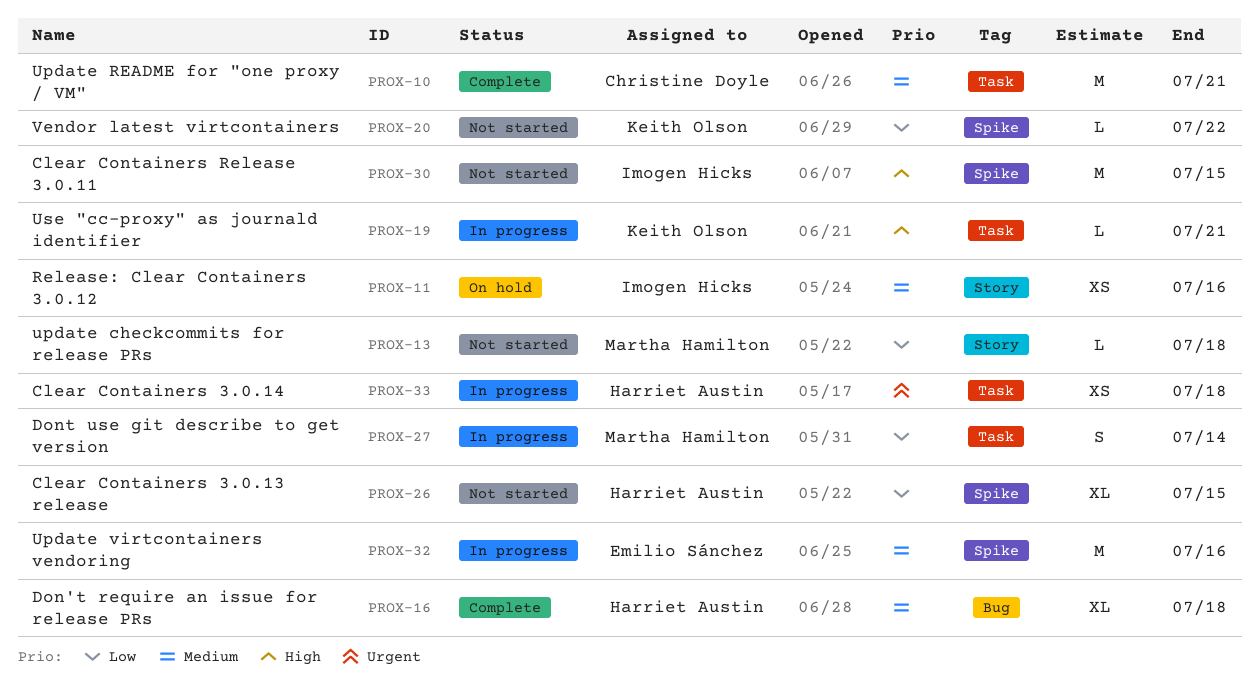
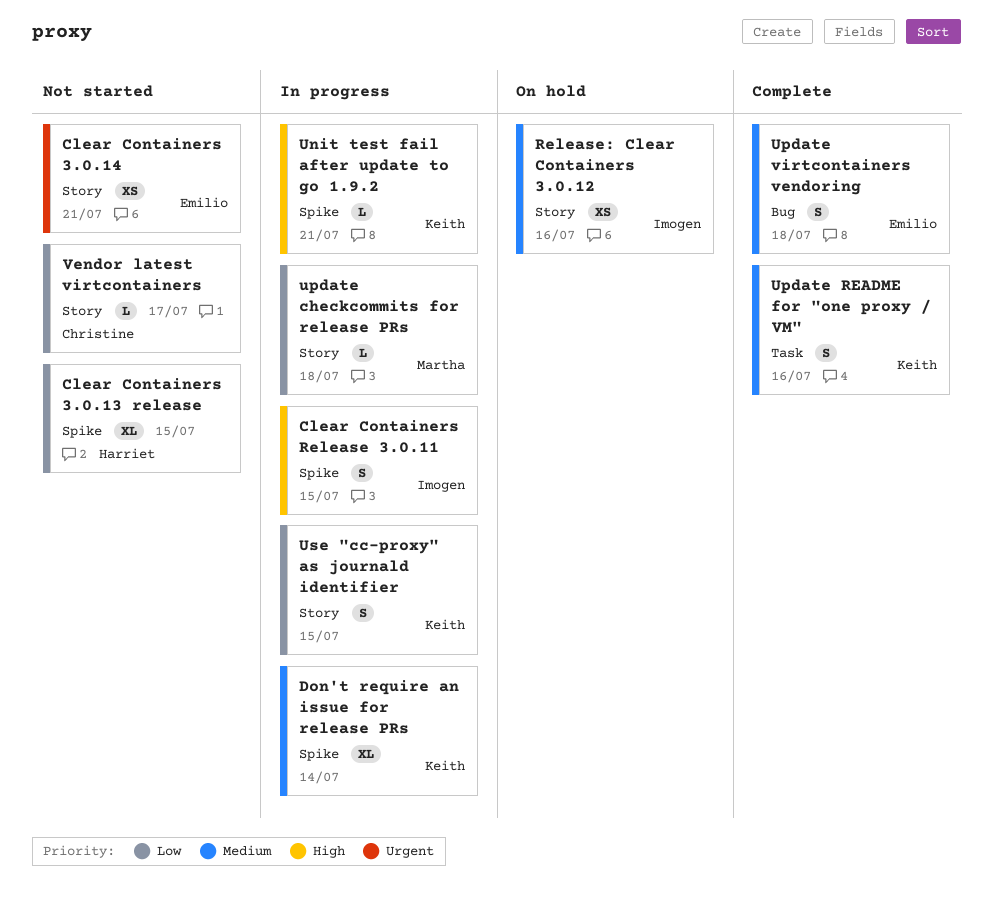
Clear Containers 3.0.14, status: In progress -> Not started
Clear Containers 3.0.14, owner: Harriet Austin -> Emilio Sánchez
Clear Containers 3.0.14, label: Task -> Story
Clear Containers 3.0.14, due: Jul 18 -> Jul 21
Clear Containers Release 3.0.11, status: Not started -> In progress
Clear Containers Release 3.0.11, estimate: M -> S
Don't require an issue for release PRs, status: Complete -> In progress
Don't require an issue for release PRs, owner: Harriet Austin -> Keith Olson
Don't require an issue for release PRs, label: Bug -> Spike
Don't require an issue for release PRs, due: Jul 18 -> Jul 14
Dont use git describe to get version: present -> none
Unit test fail after update to go 1.9.2: none -> present
update checkcommits for release PRs, status: Not started -> In progress
Update README for "one proxy / VM", owner: Christine Doyle -> Keith Olson
Update README for "one proxy / VM", estimate: M -> S
Update README for "one proxy / VM", due: Jul 21 -> Jul 16
Update virtcontainers vendoring, status: In progress -> Complete
Update virtcontainers vendoring, label: Spike -> Bug
Update virtcontainers vendoring, estimate: M -> S
Update virtcontainers vendoring, due: Jul 16 -> Jul 18
Use "cc-proxy" as journald identifier, priority: High -> Low
Use "cc-proxy" as journald identifier, label: Task -> Story
Use "cc-proxy" as journald identifier, estimate: L -> S
Use "cc-proxy" as journald identifier, due: Jul 21 -> Jul 15
Vendor latest virtcontainers, owner: Keith Olson -> Christine Doyle
Vendor latest virtcontainers, label: Spike -> Story
Vendor latest virtcontainers, due: Jul 22 -> Jul 17

